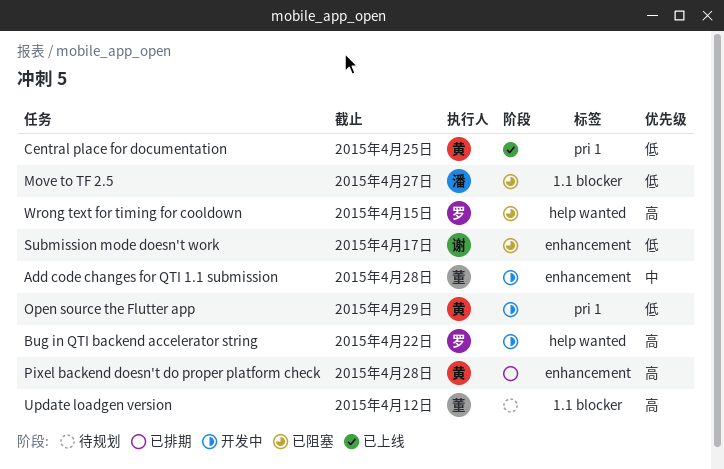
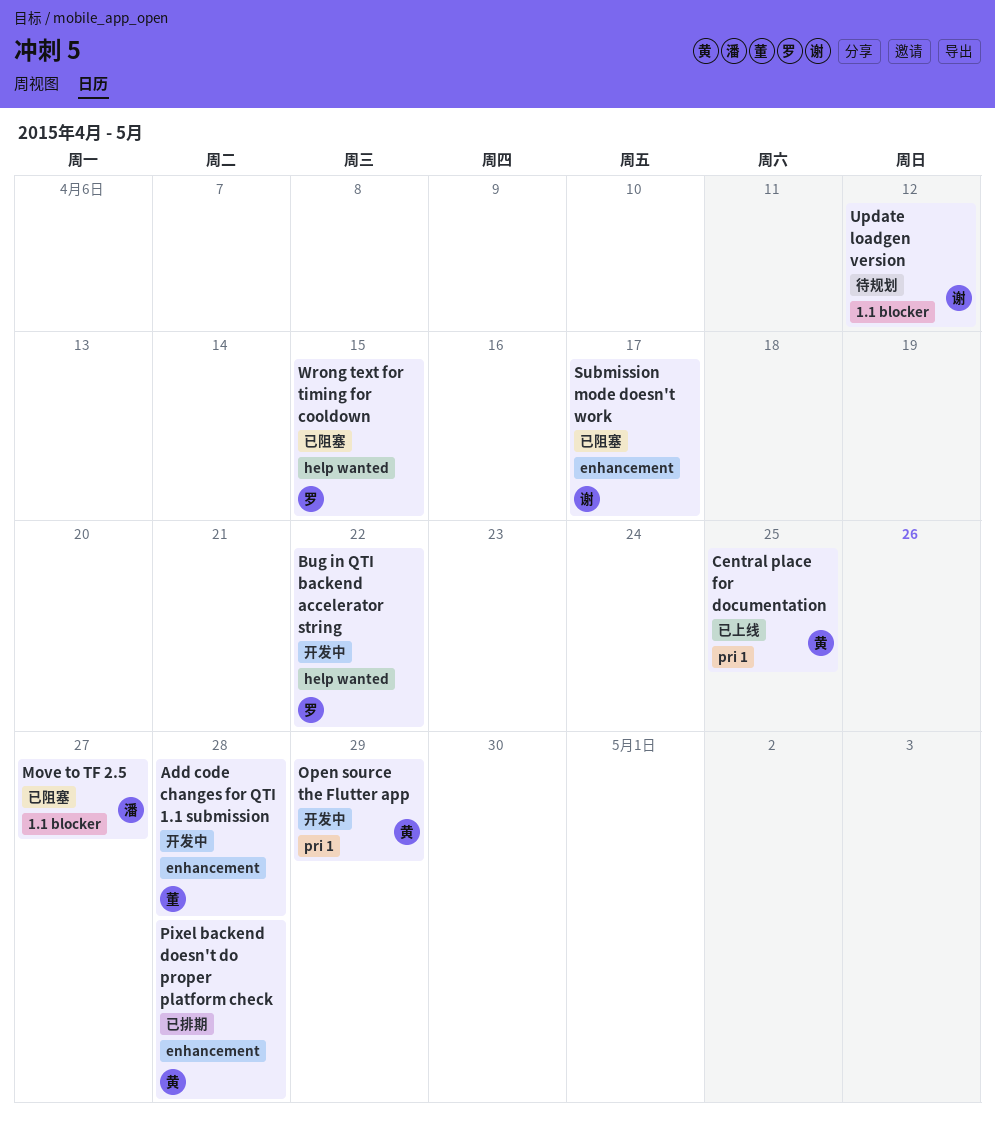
Update loadgen version, owner: 董 -> 谢

